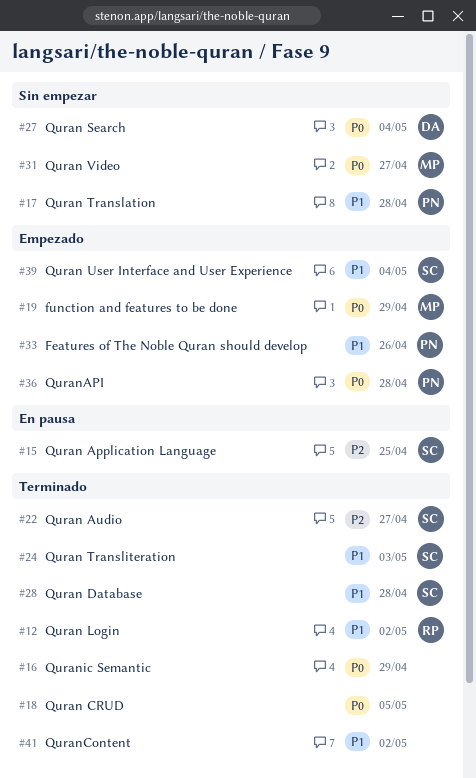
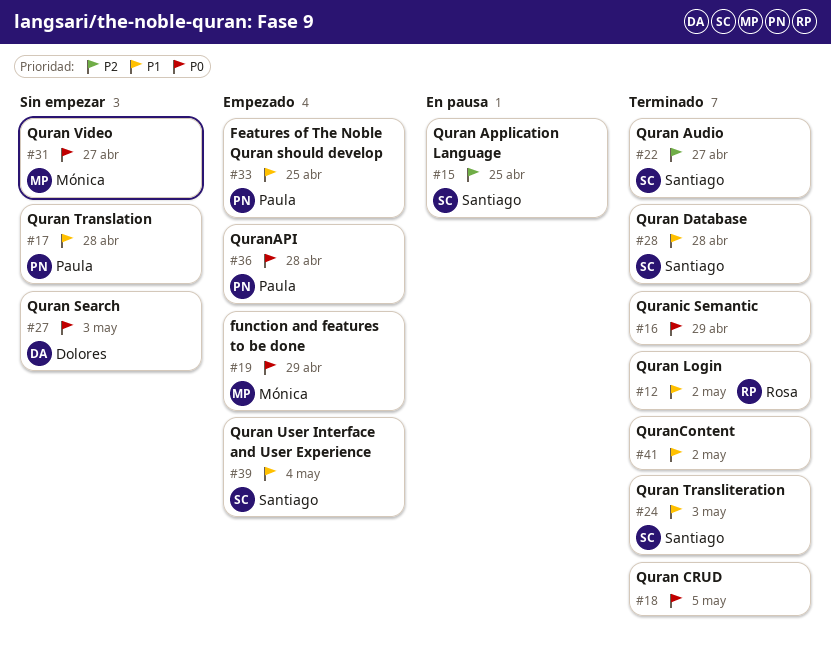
#27, due: May 4 -> May 3
#33, due: Apr 26 -> Apr 25

